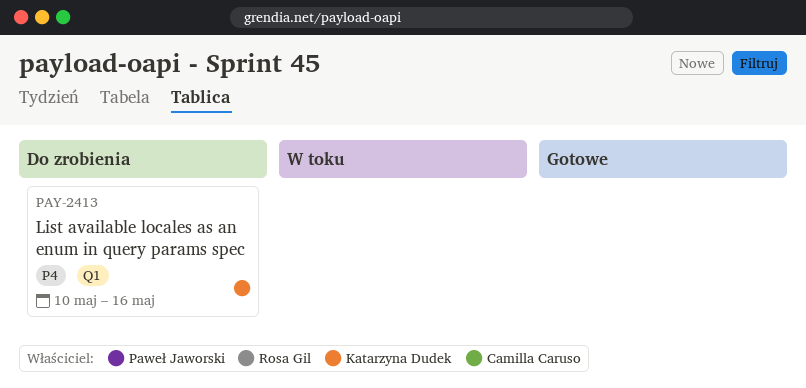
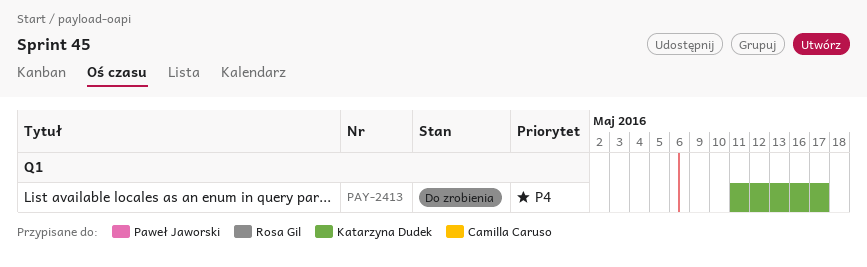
PAY-2413, start: May 10 -> May 11
PAY-2413, due: May 16 -> May 17

